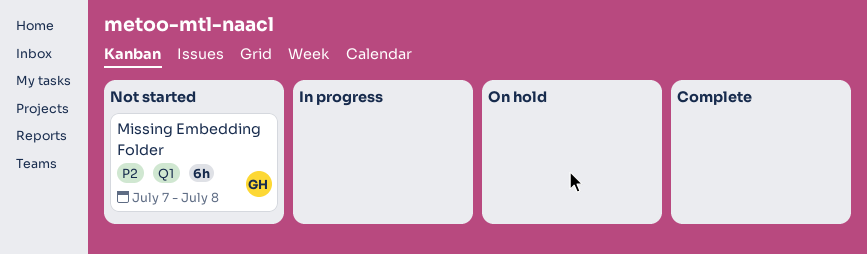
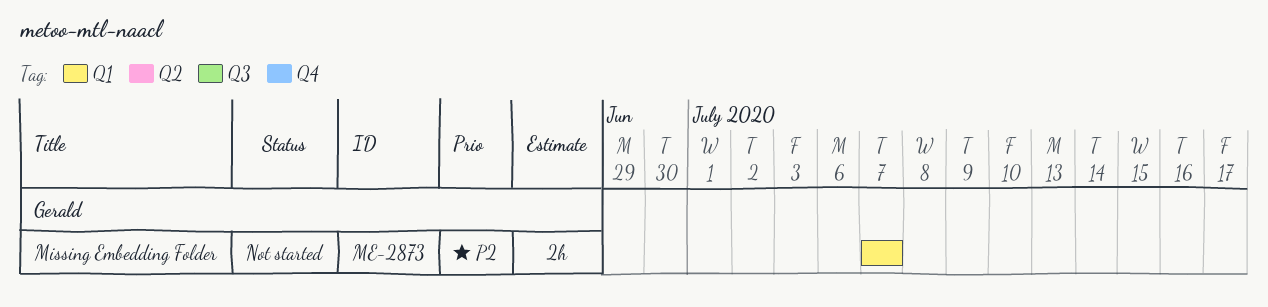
Missing Embedding Folder, estimate: 6h -> 2h
Missing Embedding Folder, due: Jul 8 -> Jul 7

